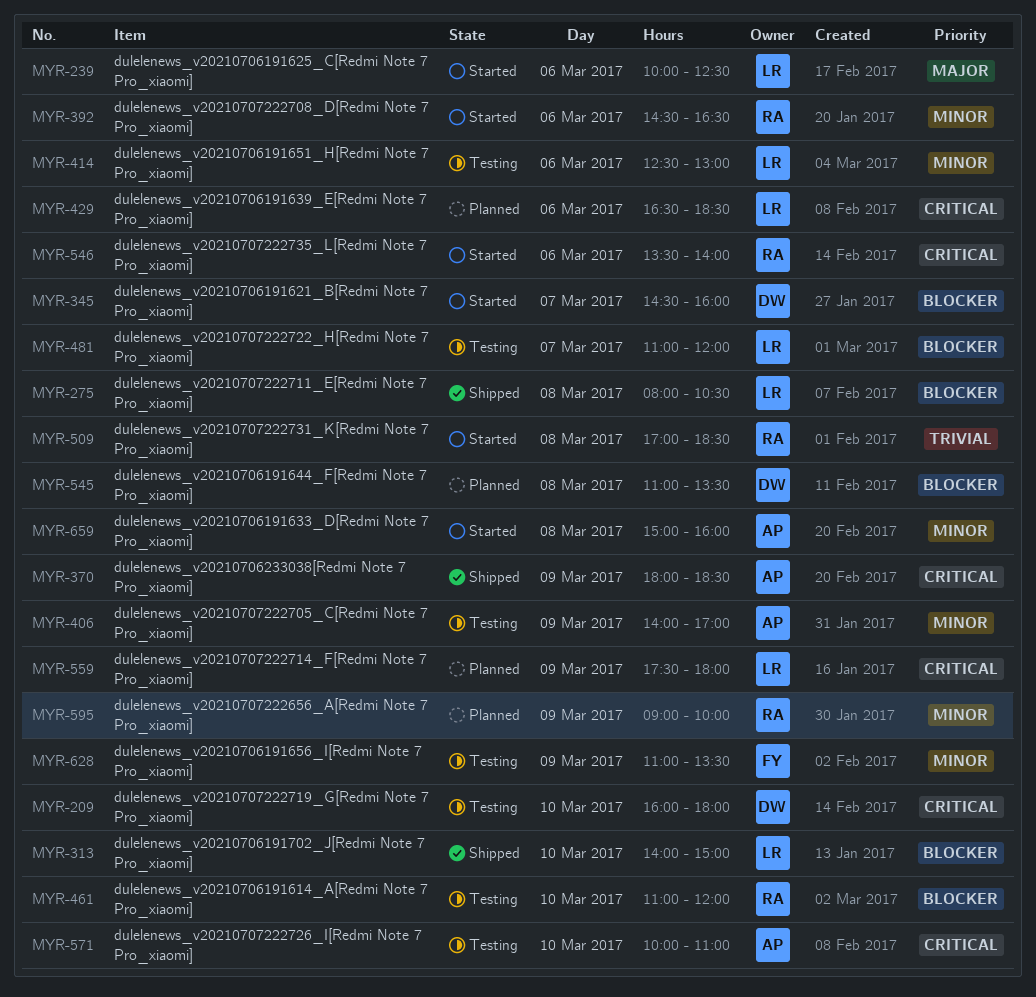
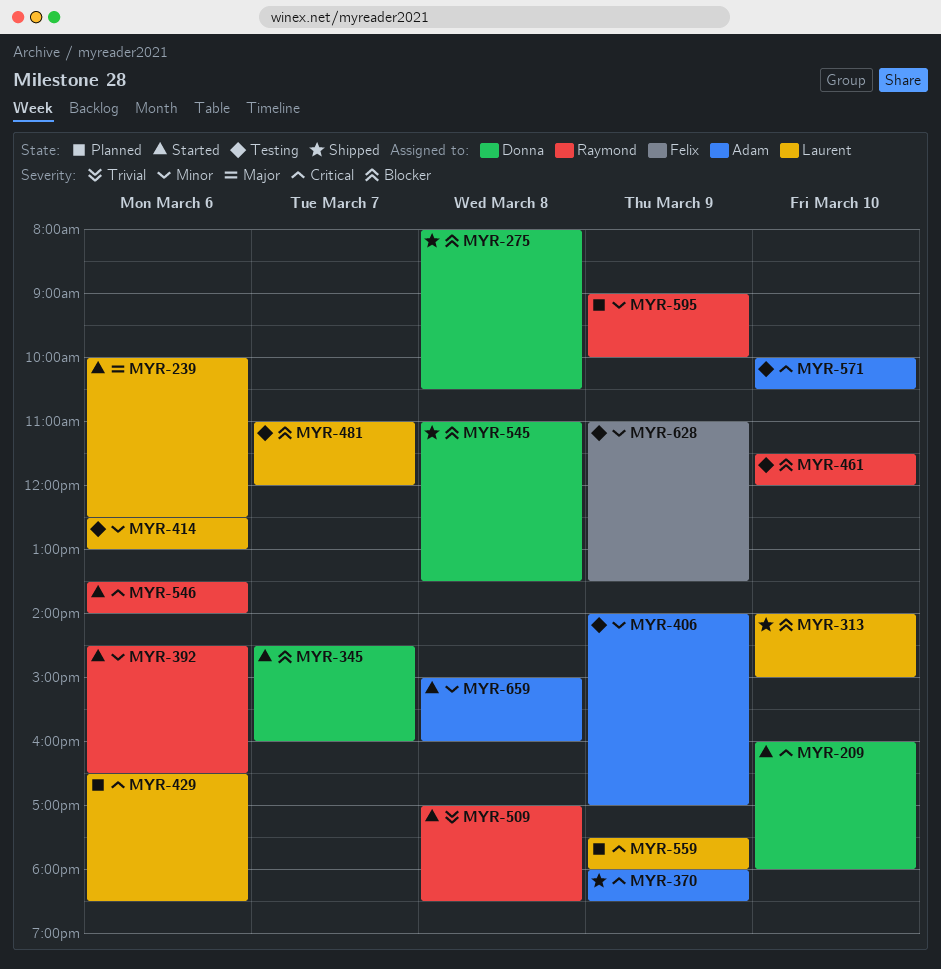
MYR-209, status: Testing -> Started
MYR-275, owner: Laurent -> Donna
MYR-461, begins: 11:00 -> 11:30
MYR-545, status: Planned -> Shipped
MYR-571, ends: 11:00 -> 10:30

